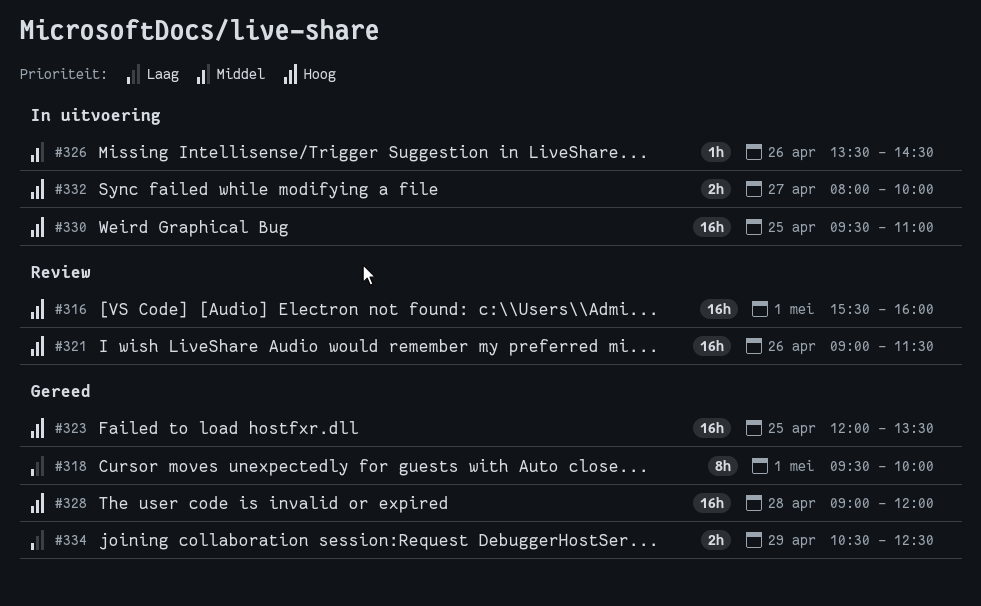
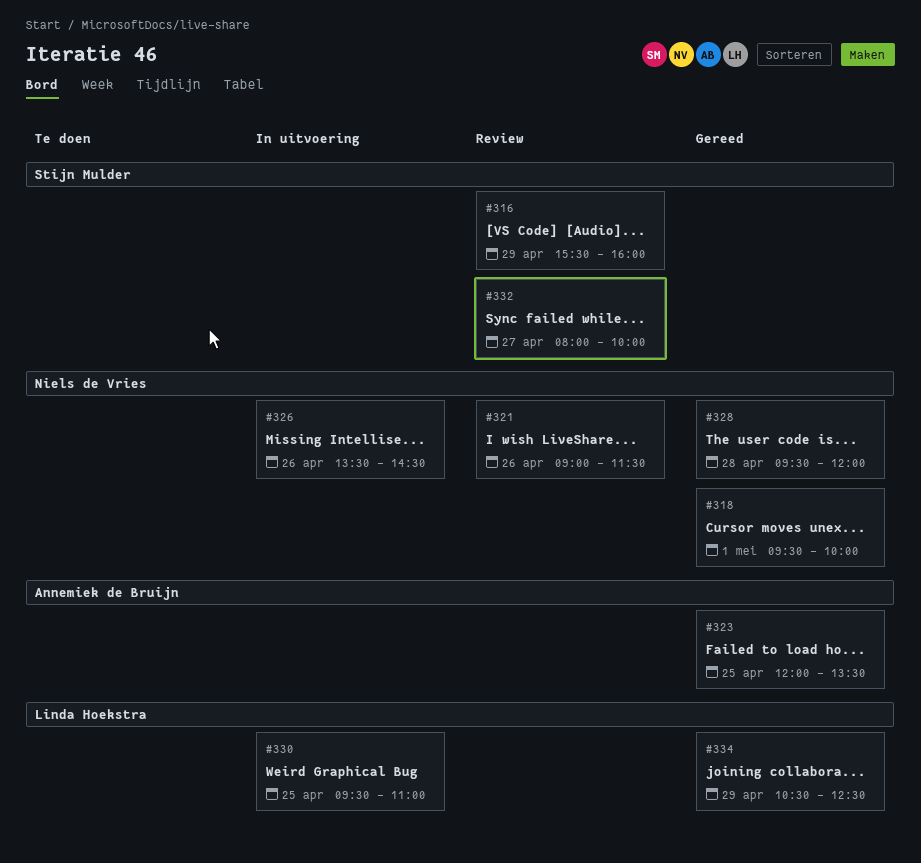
#316, day: May 1 -> Apr 29
#328, begins: 09:00 -> 09:30
#332, status: In uitvoering -> Review

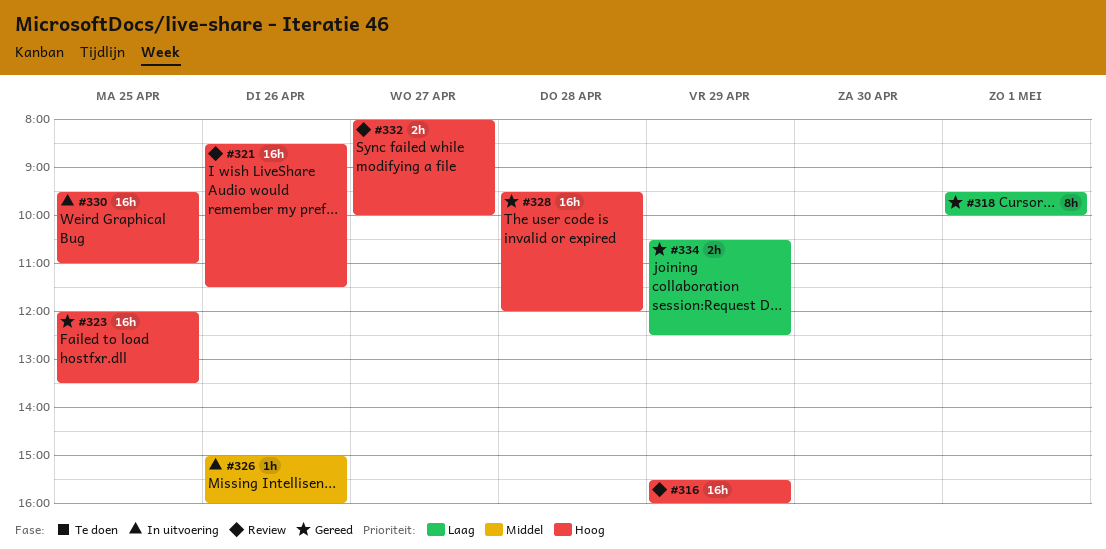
#321, begins: 09:00 -> 08:30
#326, begins: 13:30 -> 15:00
#326, ends: 14:30 -> 16:00

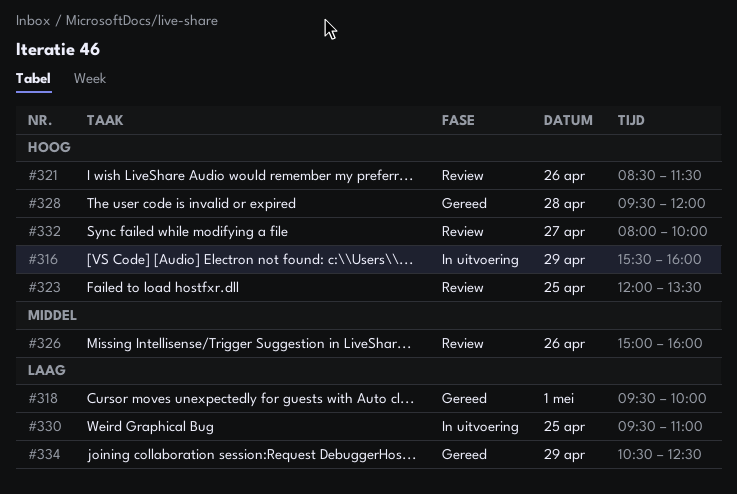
#316, status: Review -> In uitvoering
#323, status: Gereed -> Review
#326, status: In uitvoering -> Review
#330, priority: Hoog -> Laag

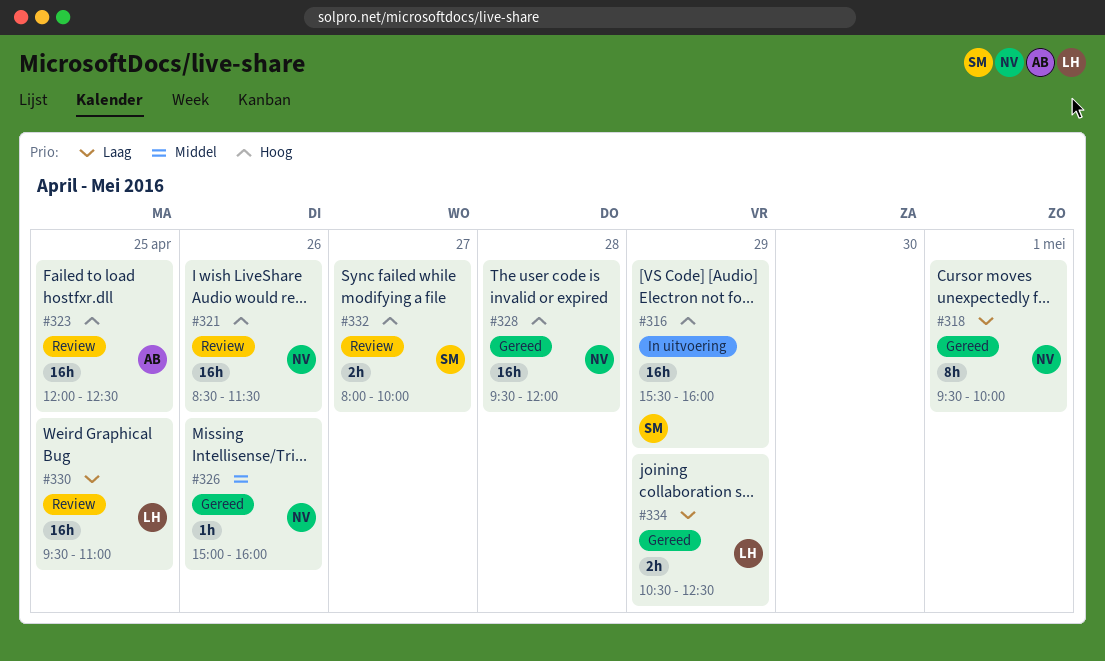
#323, ends: 13:30 -> 12:30
#326, status: Review -> Gereed
#330, status: In uitvoering -> Review

